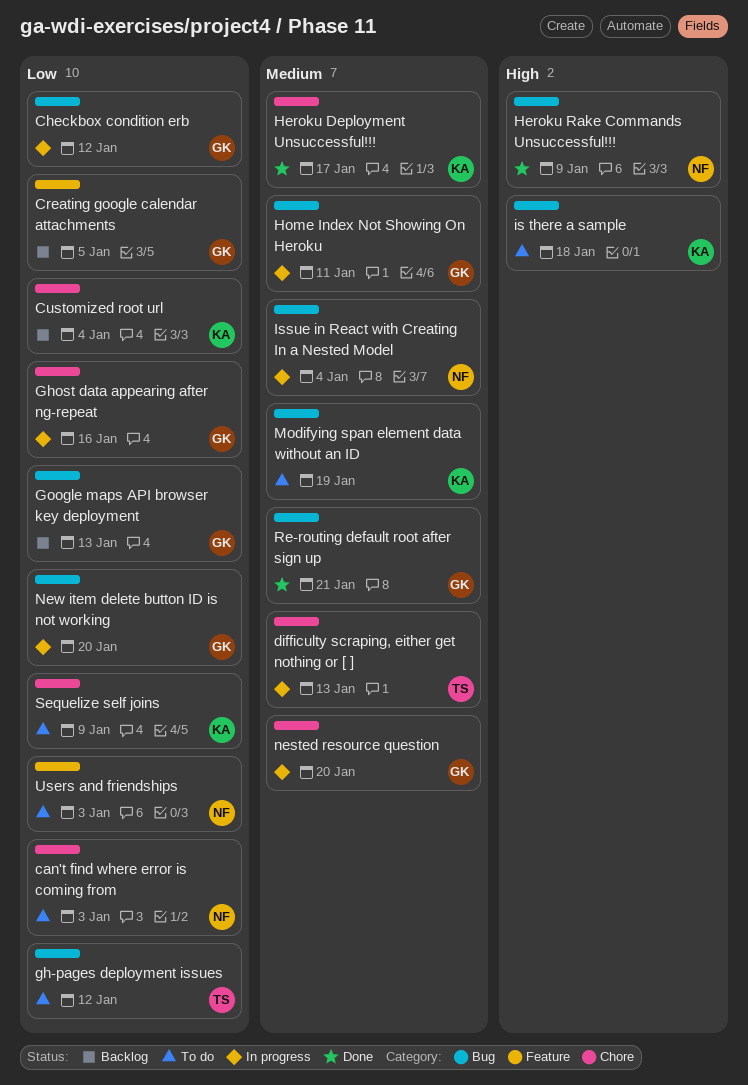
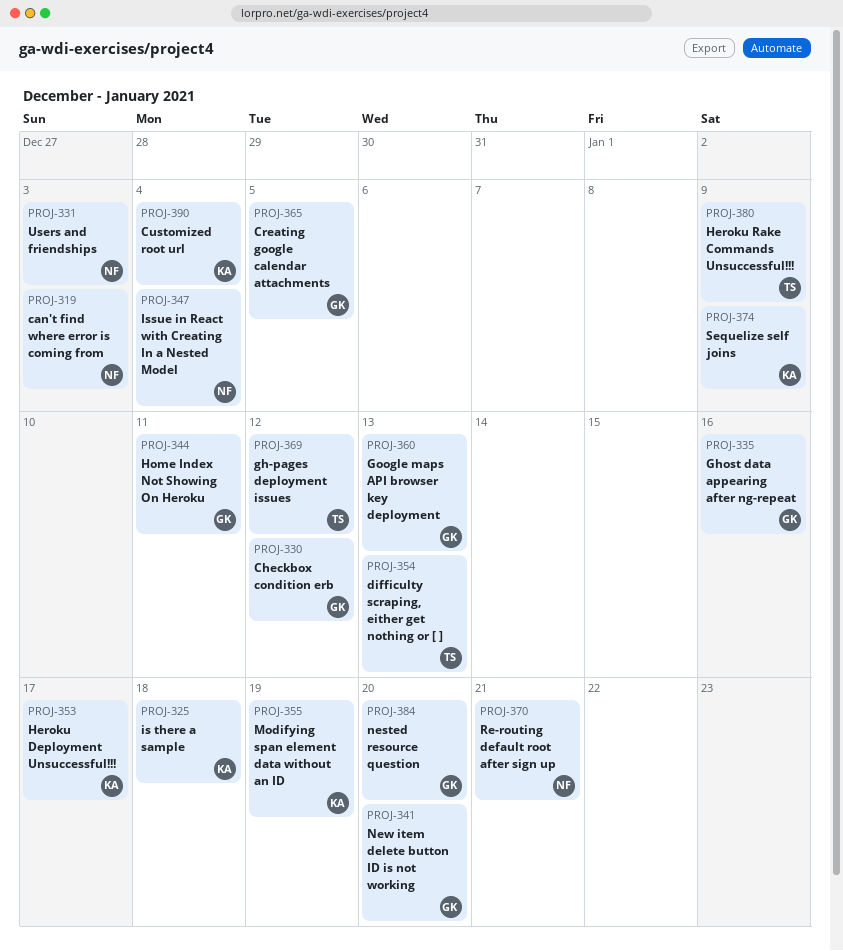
Heroku Rake Commands Unsuccessful!!!, owner: NF -> TS
Re-routing default root after sign up, owner: GK -> NF

